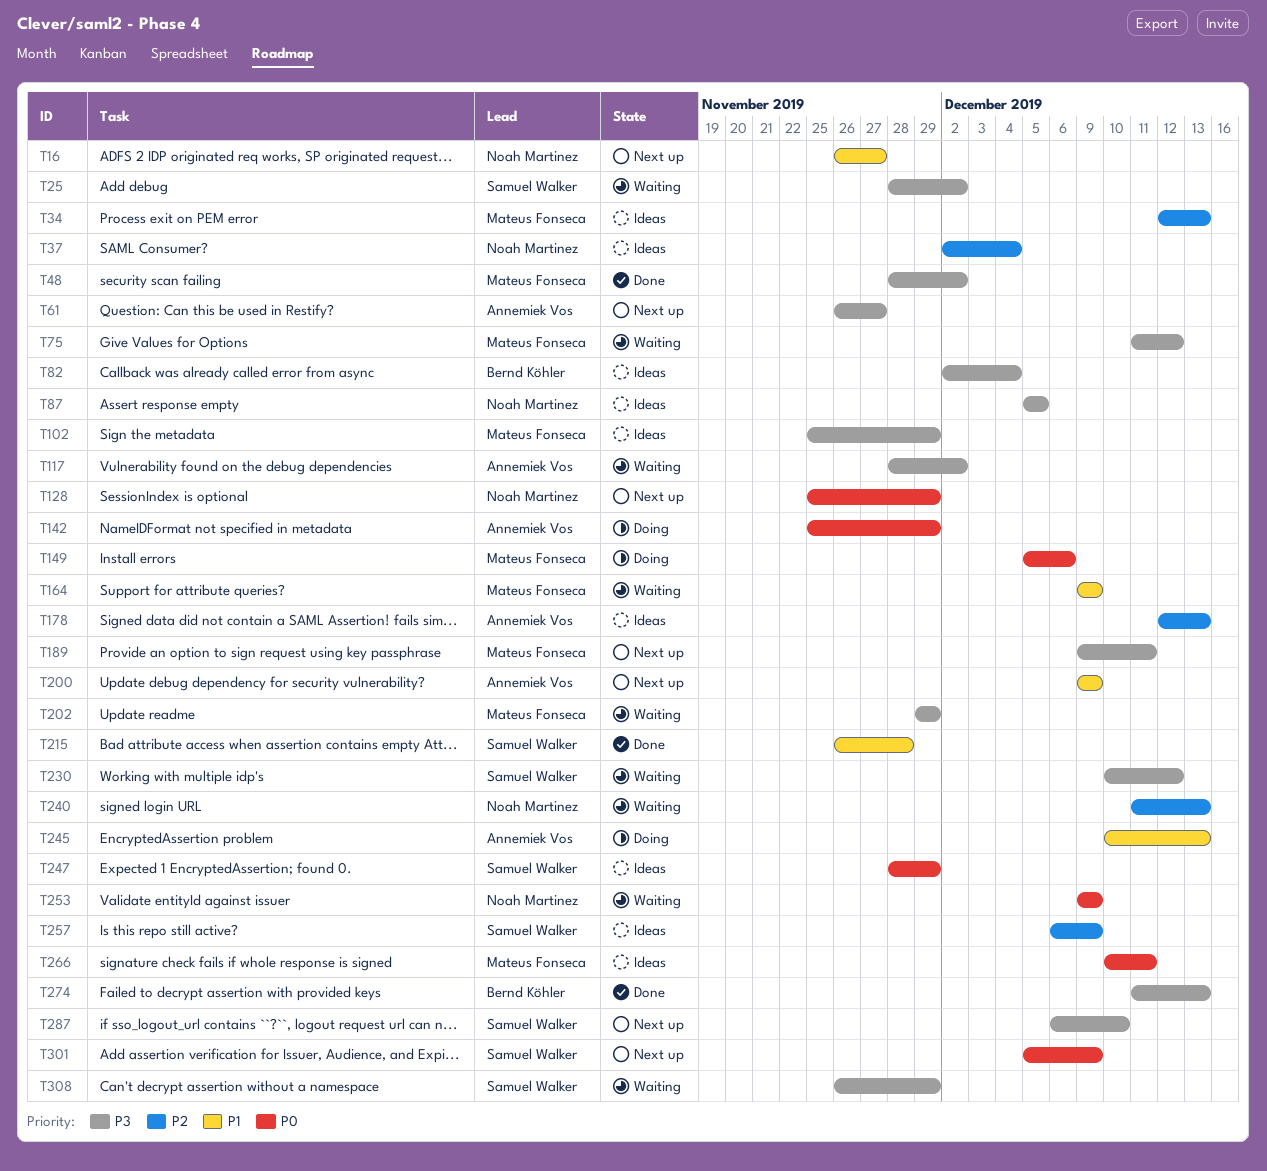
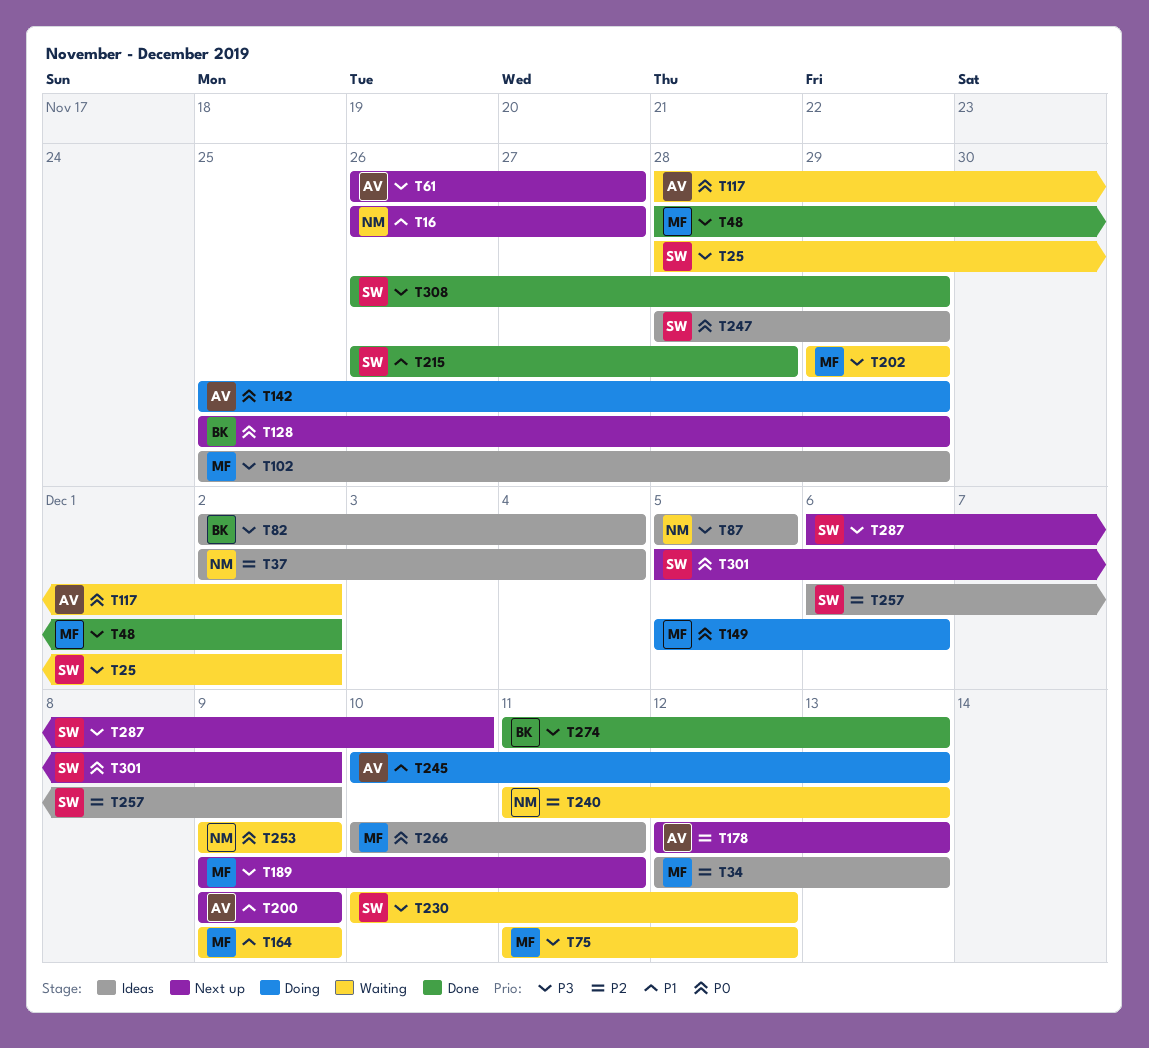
T117, priority: P3 -> P0
T128, owner: Noah Martinez -> Bernd Köhler
T178, status: Ideas -> Next up
T308, status: Waiting -> Done

